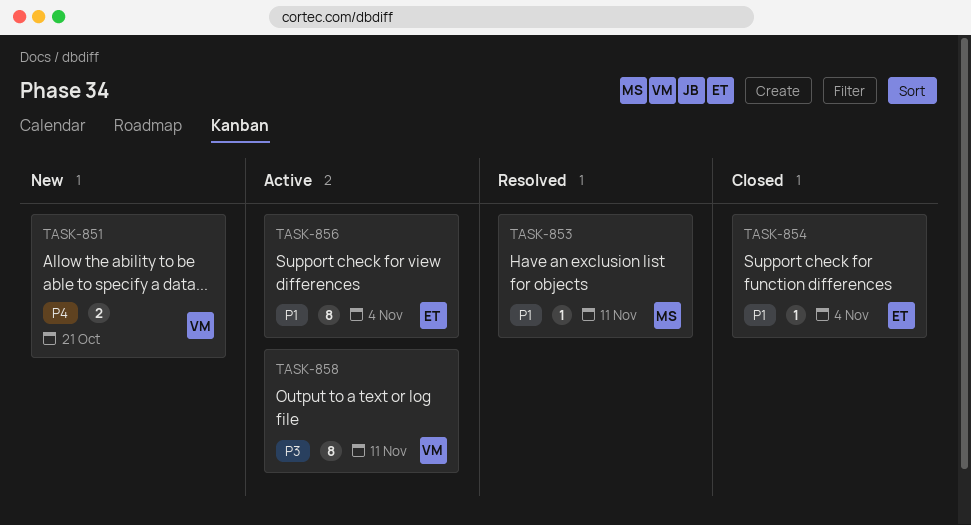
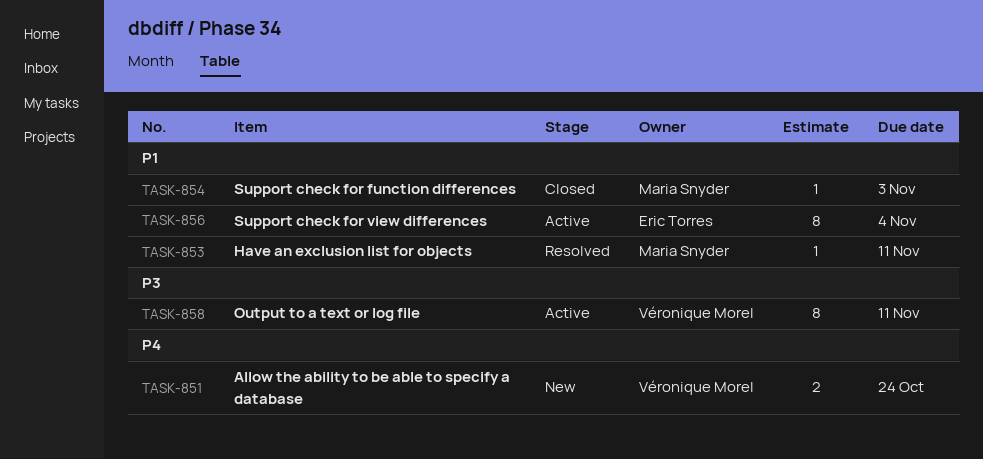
TASK-851, due: Oct 21 -> Oct 24
TASK-854, owner: Eric Torres -> Maria Snyder
TASK-854, due: Nov 4 -> Nov 3

